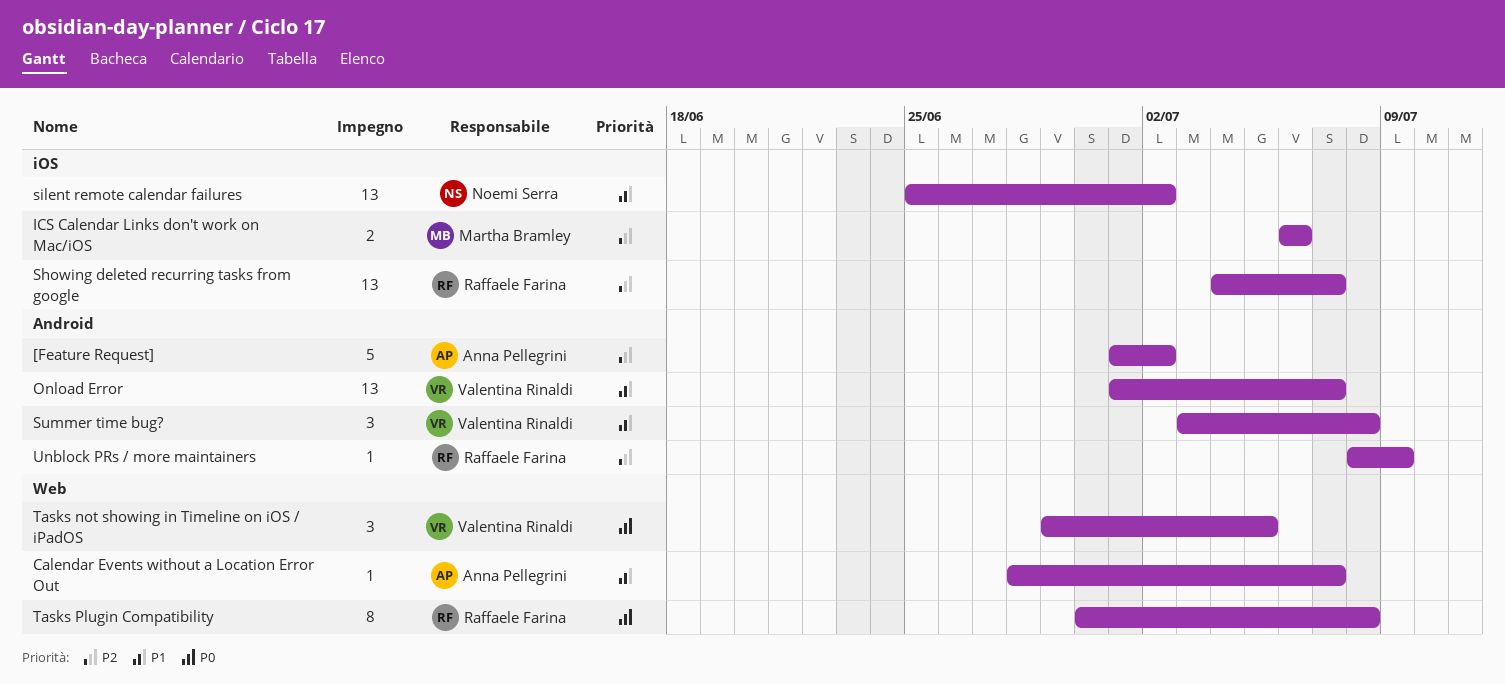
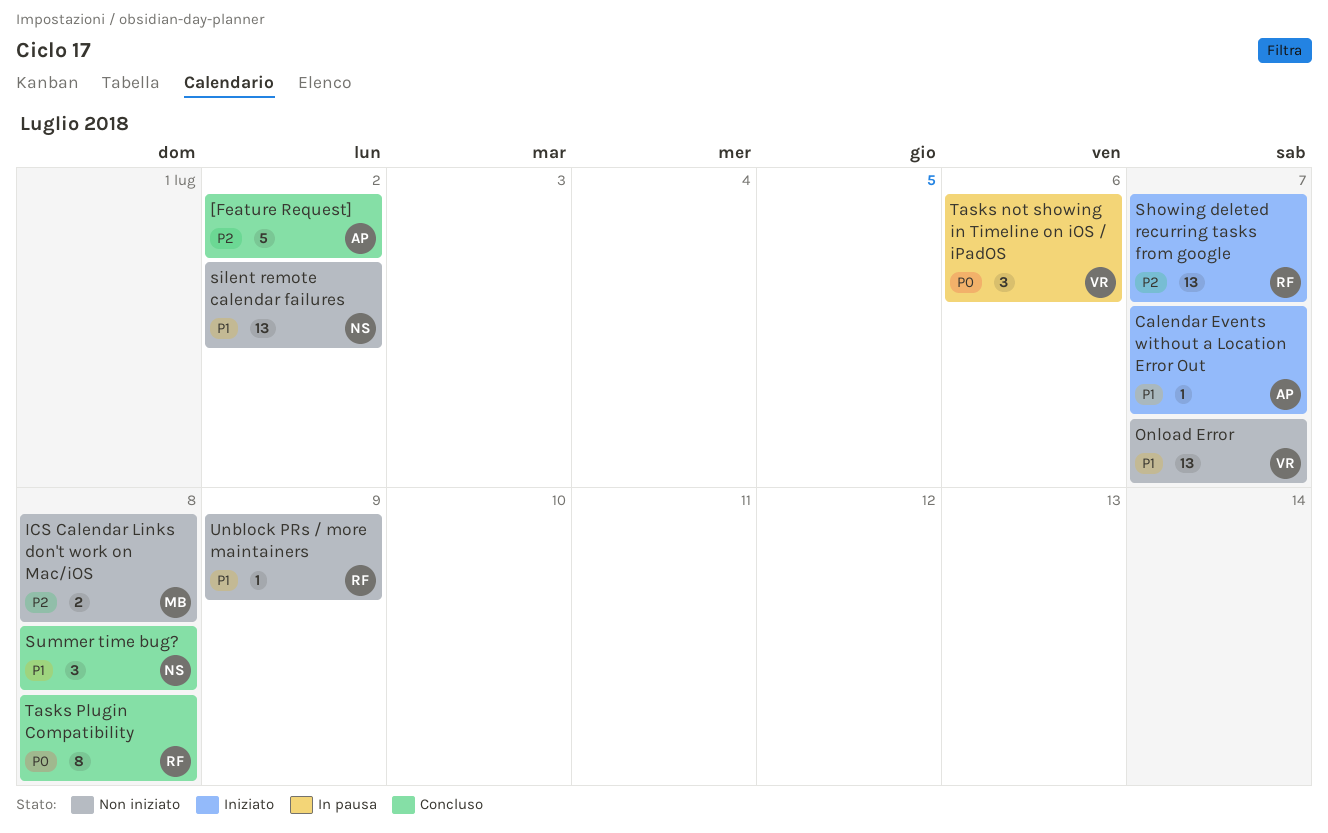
ICS Calendar Links don't work on Mac/iOS, due: Jul 6 -> Jul 8
Summer time bug?, owner: Valentina Rinaldi -> Noemi Serra
Tasks not showing in Timeline on iOS / iPadOS, due: Jul 5 -> Jul 6
Unblock PRs / more maintainers, priority: P2 -> P1

